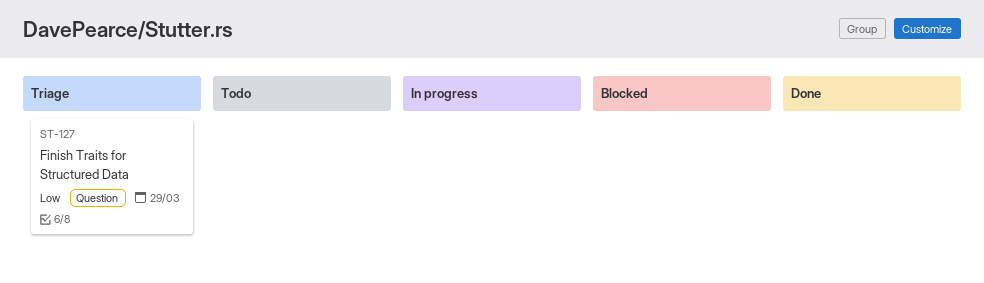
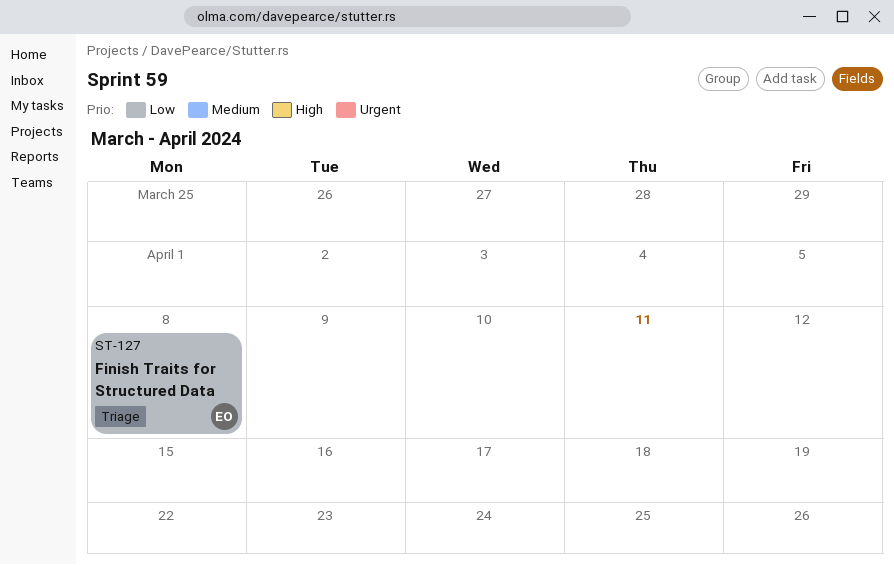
ST-127, due: Mar 29 -> Apr 8

